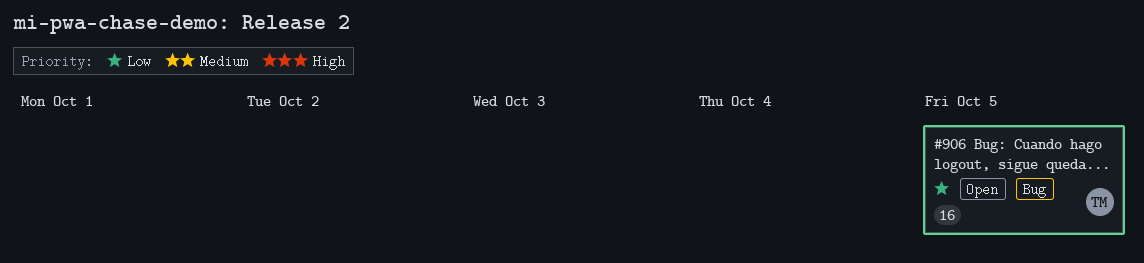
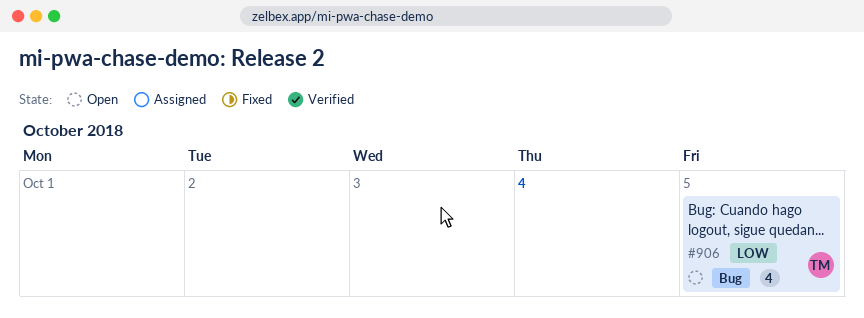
#906, estimate: 16 -> 4

